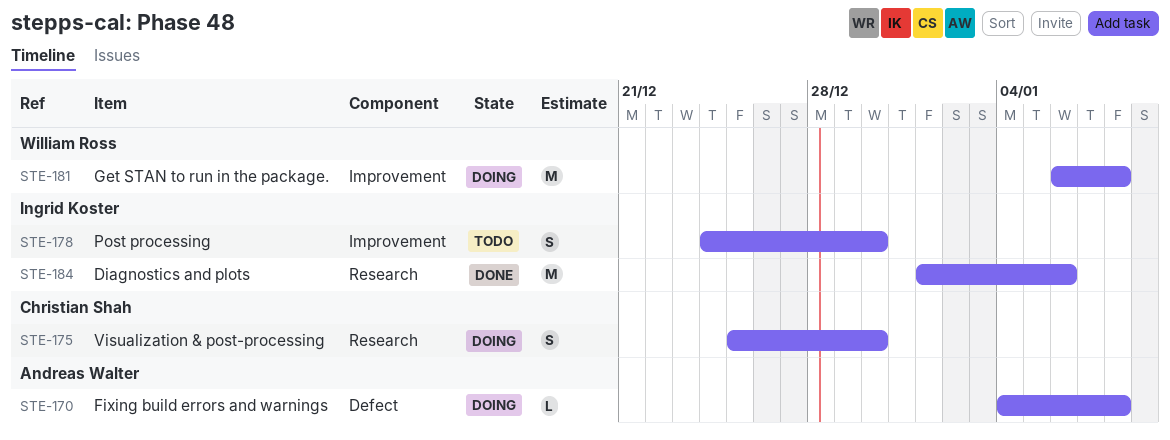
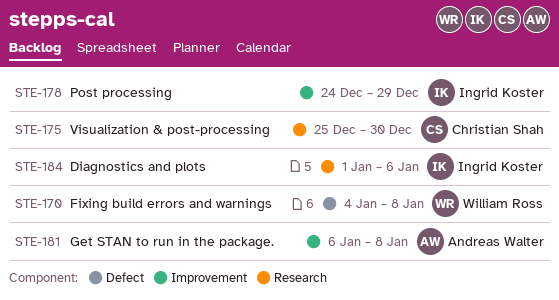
STE-170, owner: Andreas Walter -> William Ross
STE-178, due: Dec 30 -> Dec 29
STE-181, owner: William Ross -> Andreas Walter

